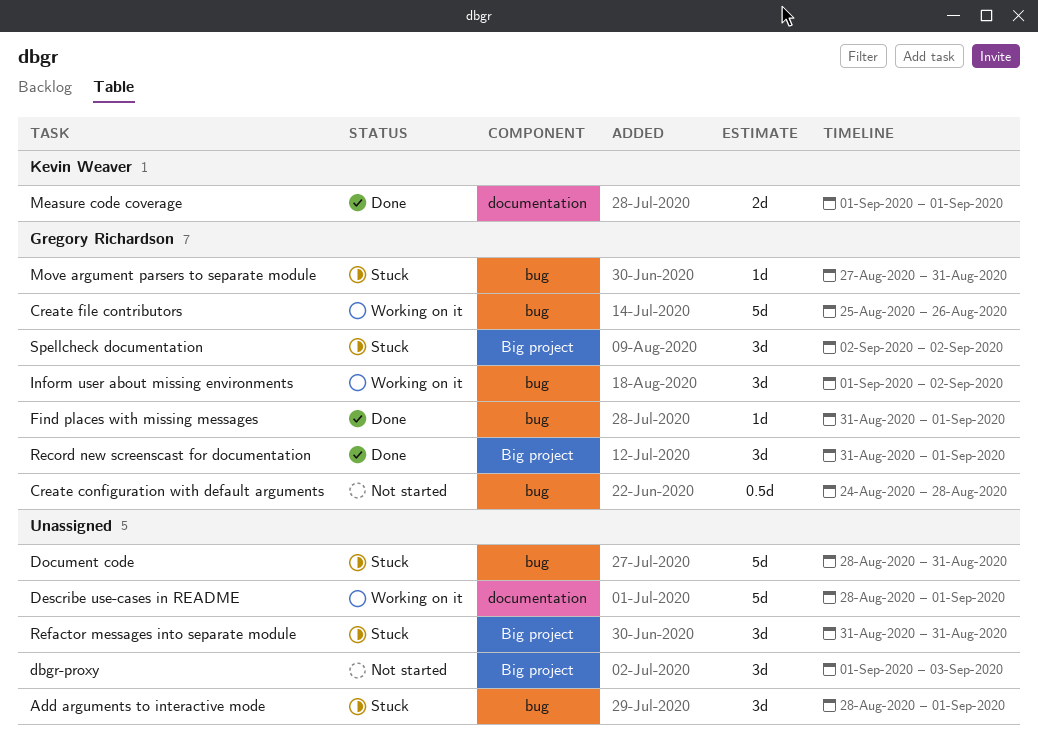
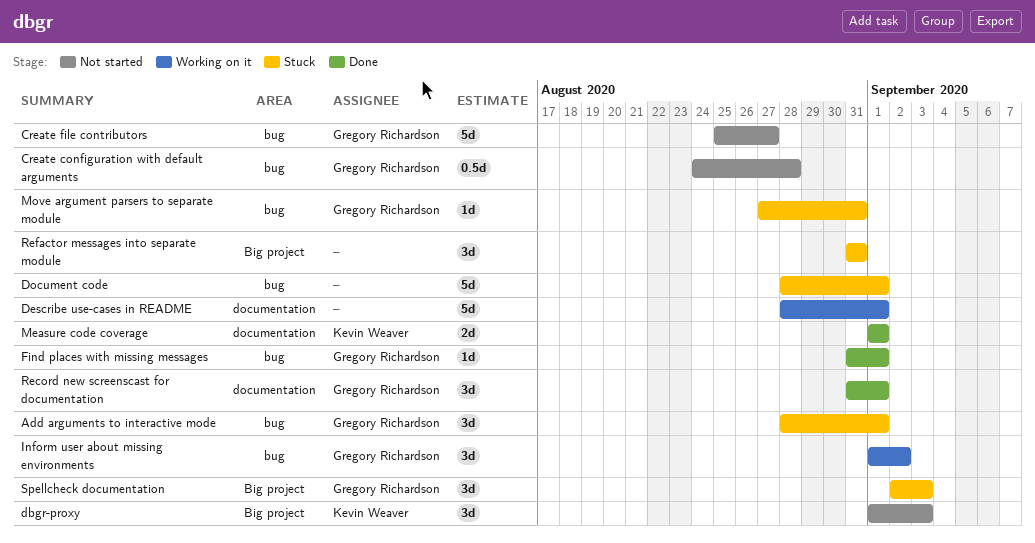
Add arguments to interactive mode, owner: none -> Gregory Richardson
Create file contributors, status: Working on it -> Not started
Create file contributors, due: Aug 26 -> Aug 27
dbgr-proxy, owner: none -> Kevin Weaver
Document code, due: Aug 31 -> Sep 1
Record new screenscast for documentation, label: Big project -> documentation
Spellcheck documentation, due: Sep 2 -> Sep 3

